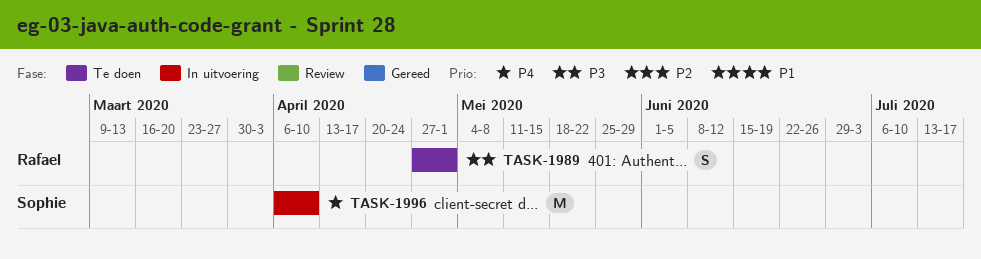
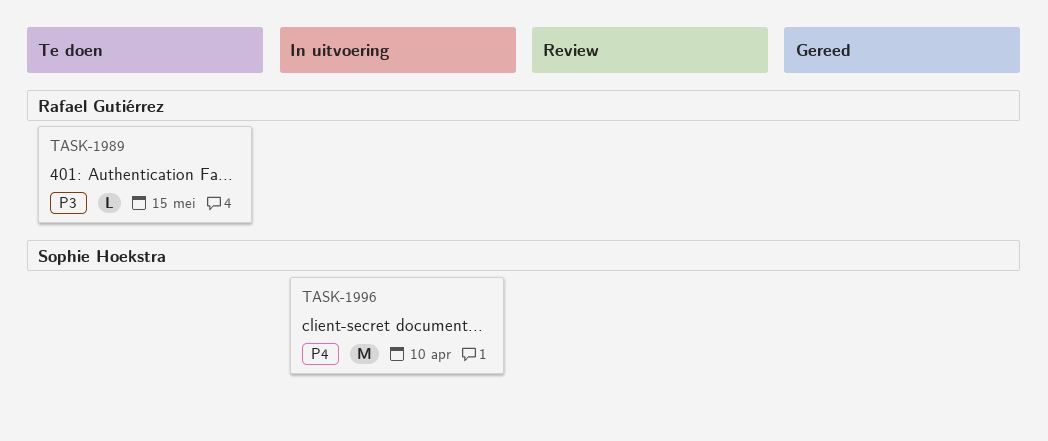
TASK-1989, estimate: S -> L
TASK-1989, due: May 1 -> May 15

